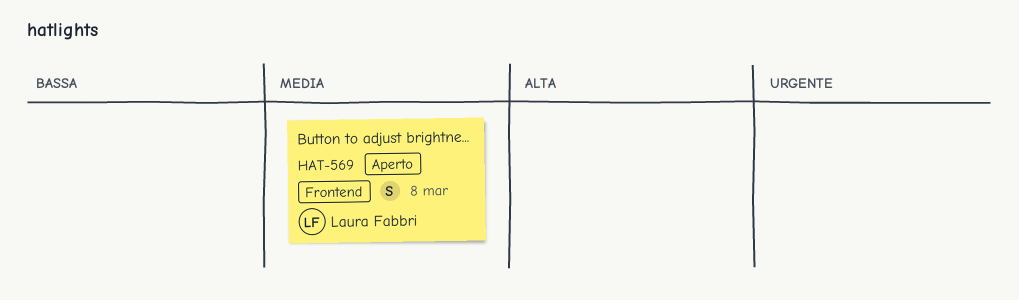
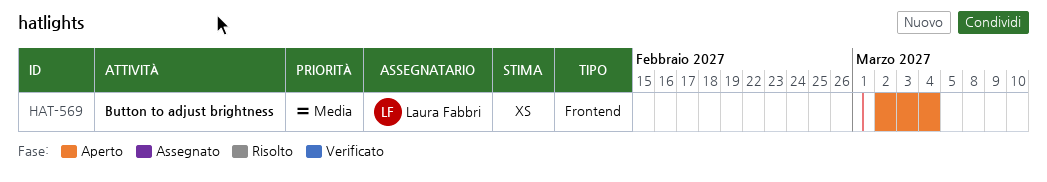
HAT-569, estimate: S -> XS
HAT-569, due: Mar 8 -> Mar 4

